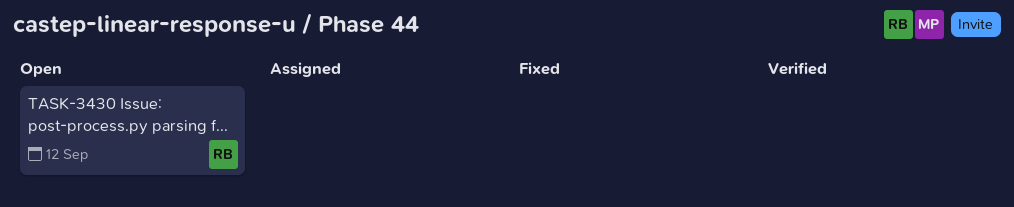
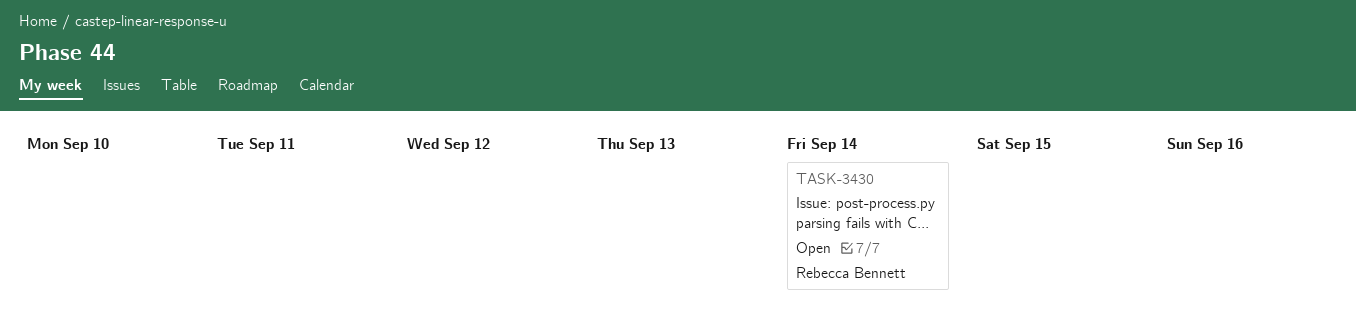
TASK-3430, due: Sep 12 -> Sep 14

